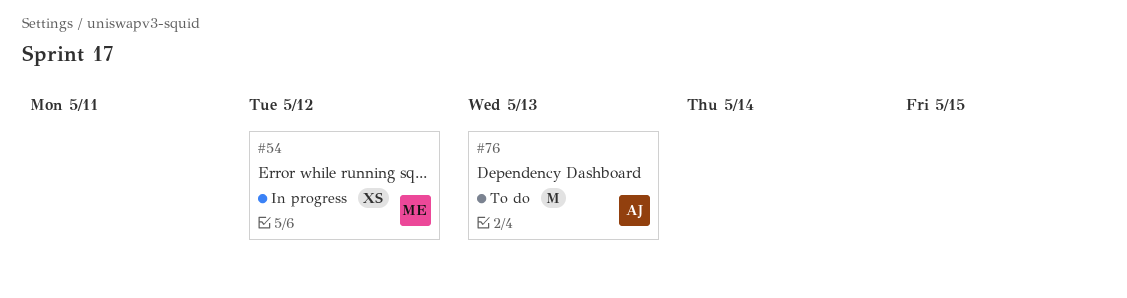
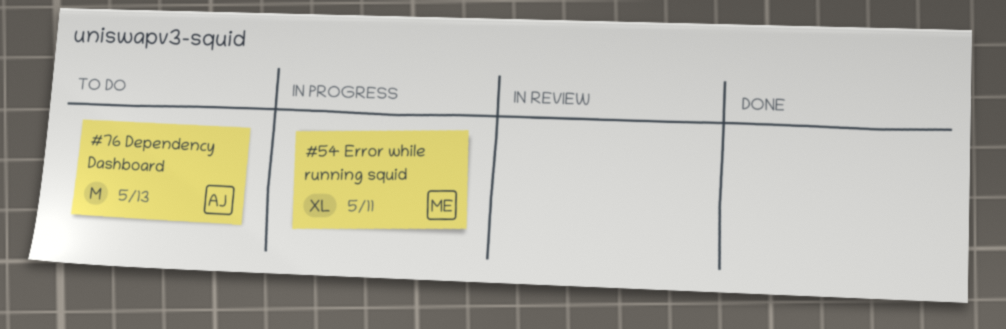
#54, estimate: XS -> XL
#54, due: May 12 -> May 11

